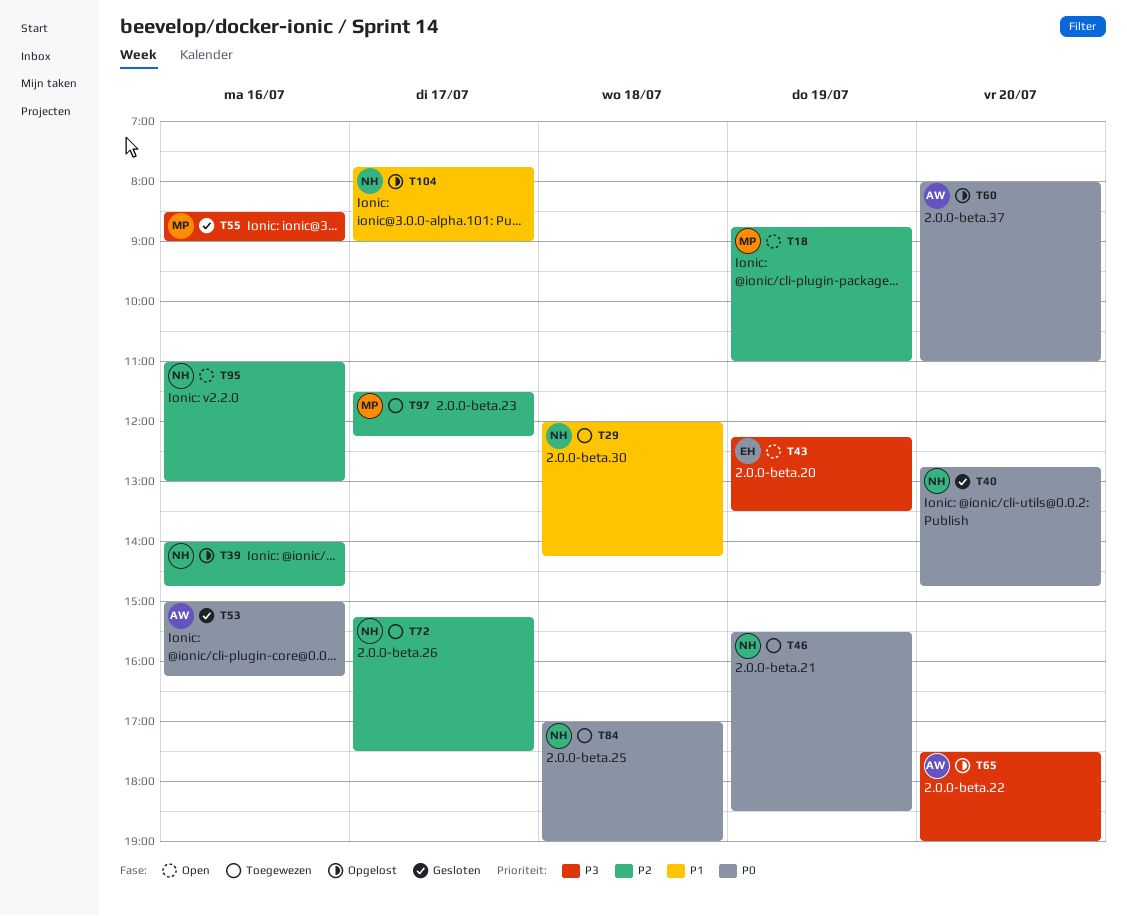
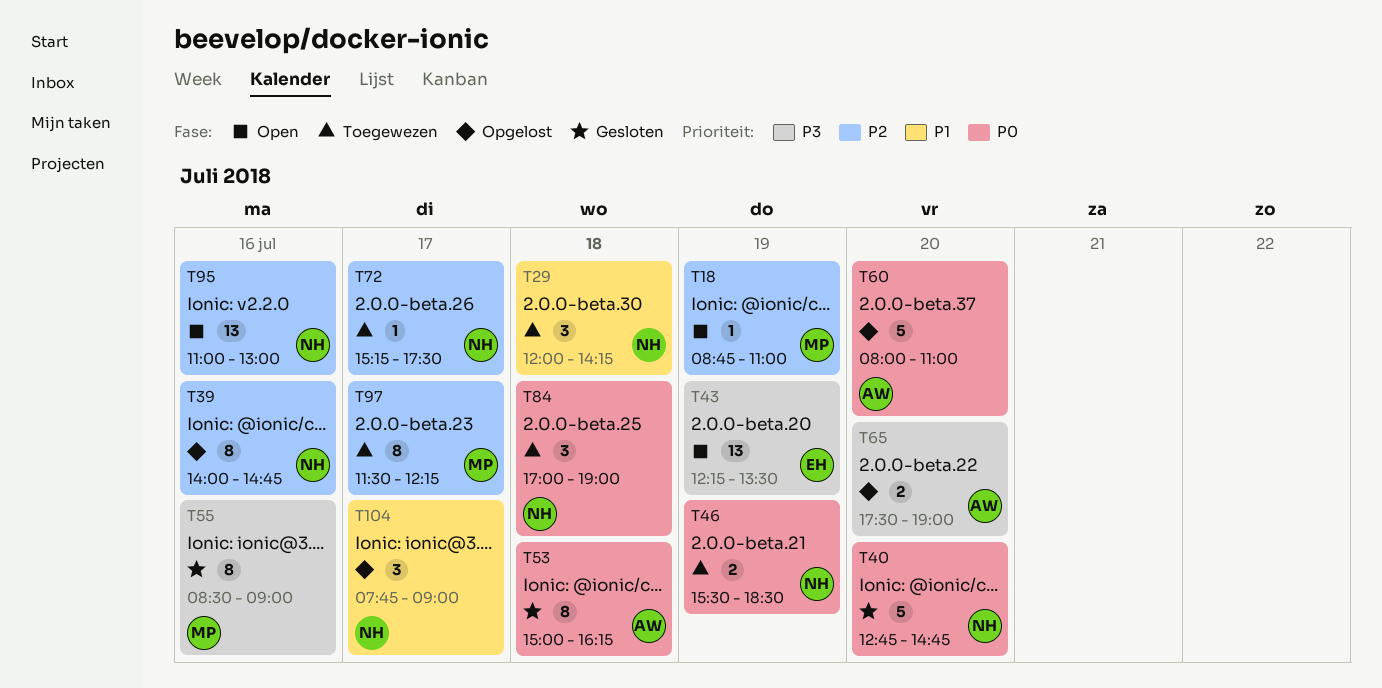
T53, day: Jul 16 -> Jul 18

